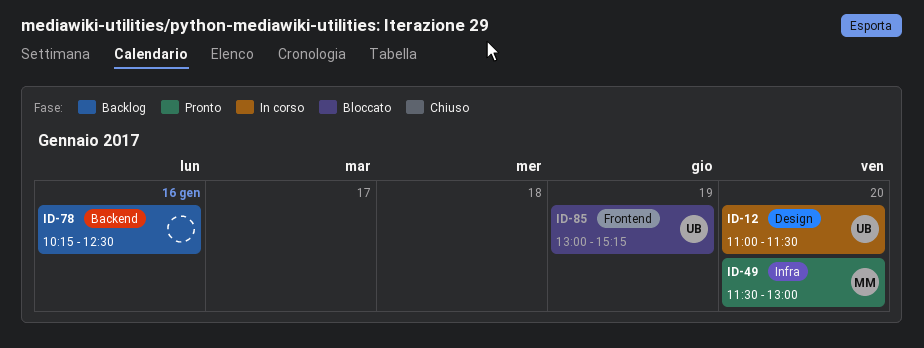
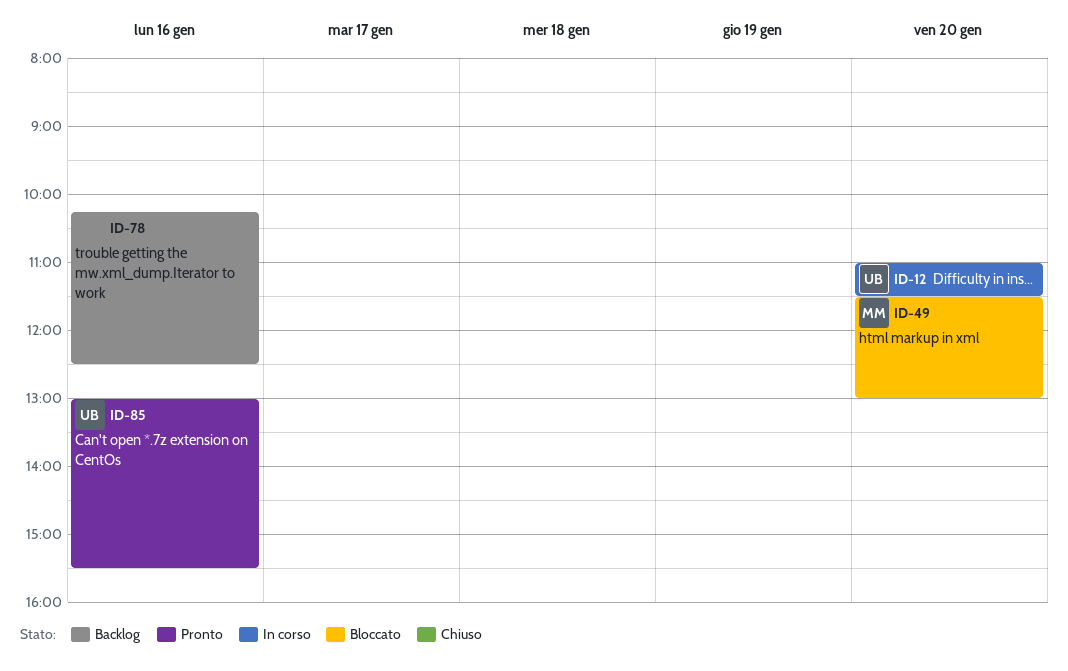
ID-49, status: Pronto -> Bloccato
ID-85, status: Bloccato -> Pronto
ID-85, day: Jan 19 -> Jan 16
ID-85, ends: 15:15 -> 15:30

